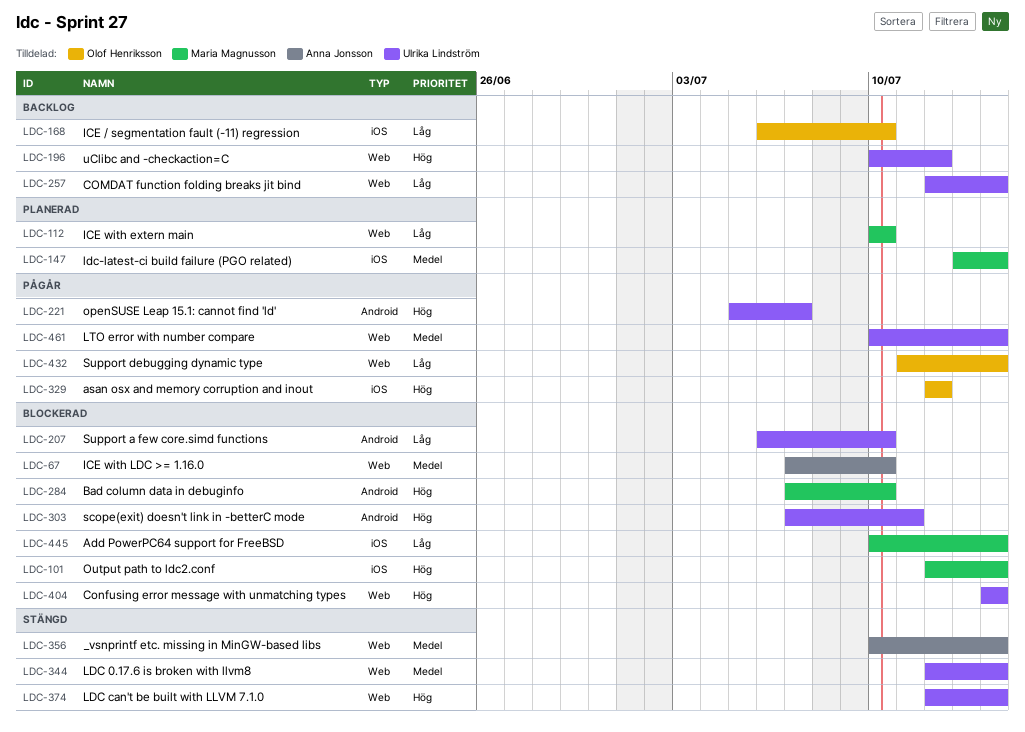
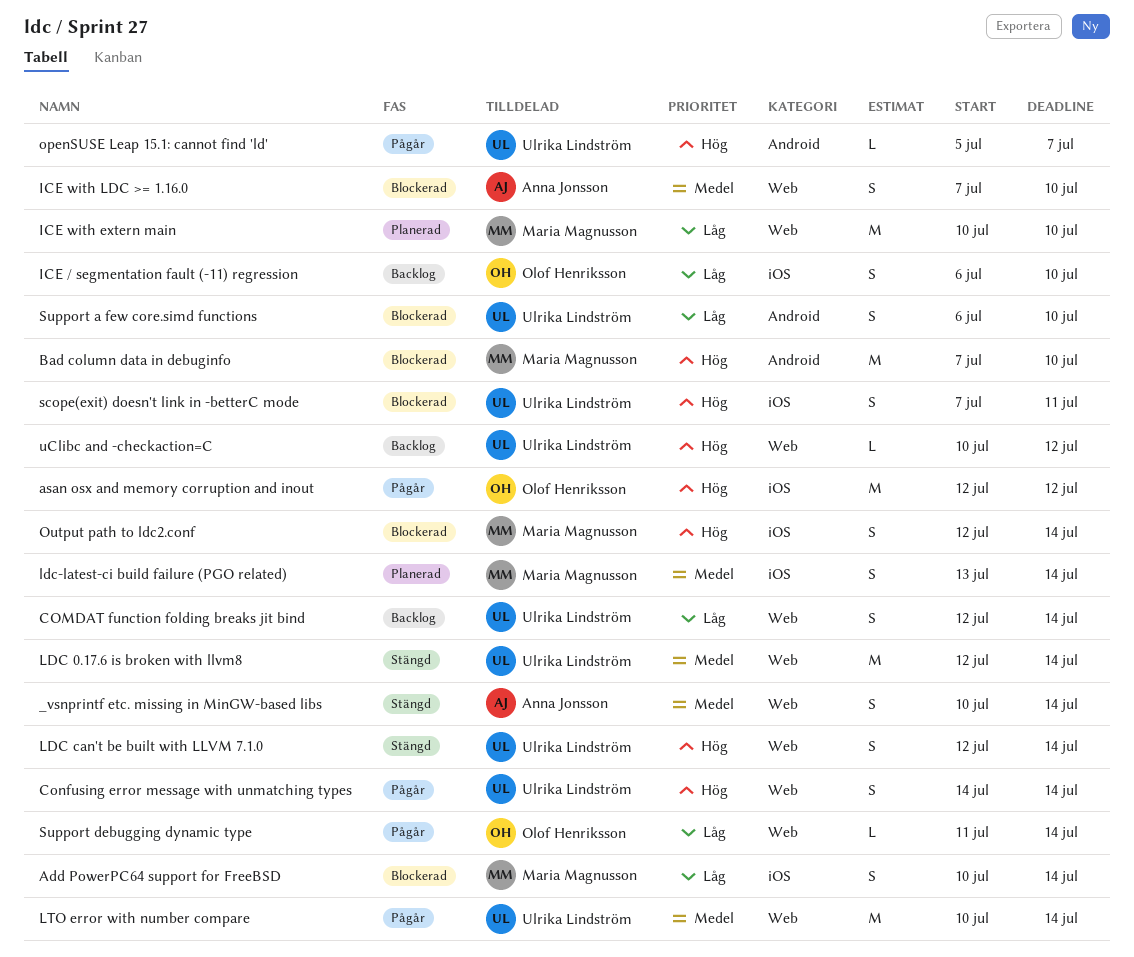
Confusing error message with unmatching types, status: Blockerad -> Pågår
scope(exit) doesn't link in -betterC mode, label: Android -> iOS

